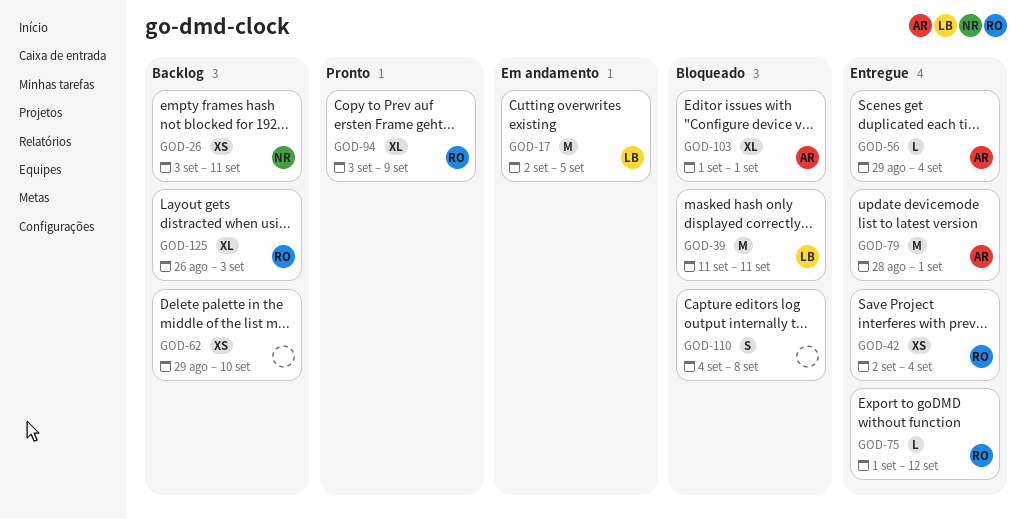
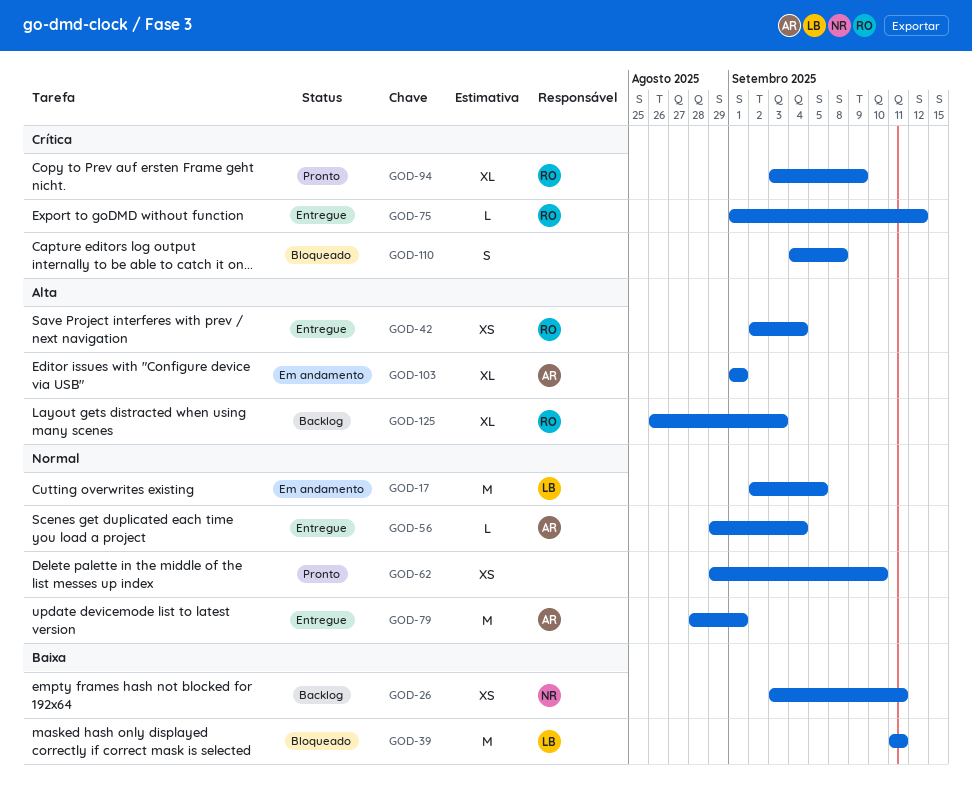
GOD-62, status: Backlog -> Pronto
GOD-103, status: Bloqueado -> Em andamento

